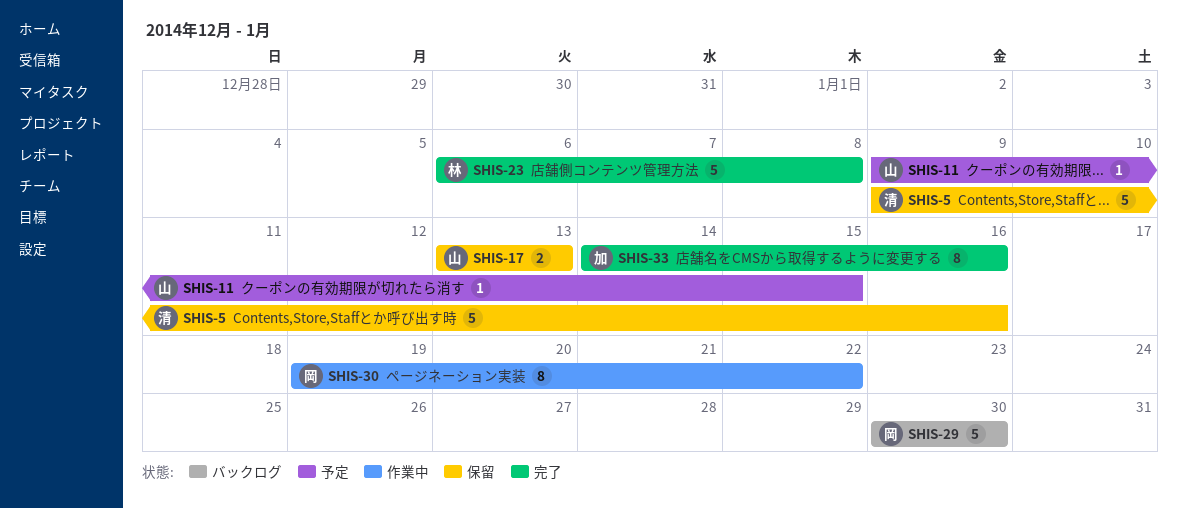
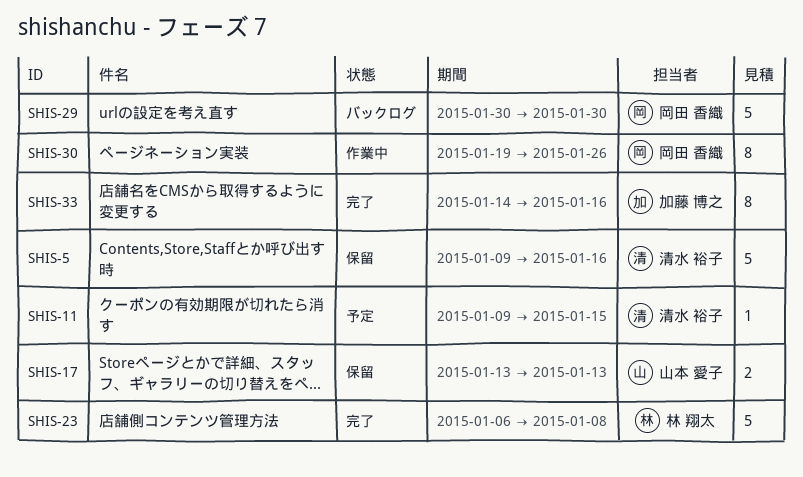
SHIS-11, owner: 山本 愛子 -> 清水 裕子
SHIS-30, due: Jan 22 -> Jan 26

